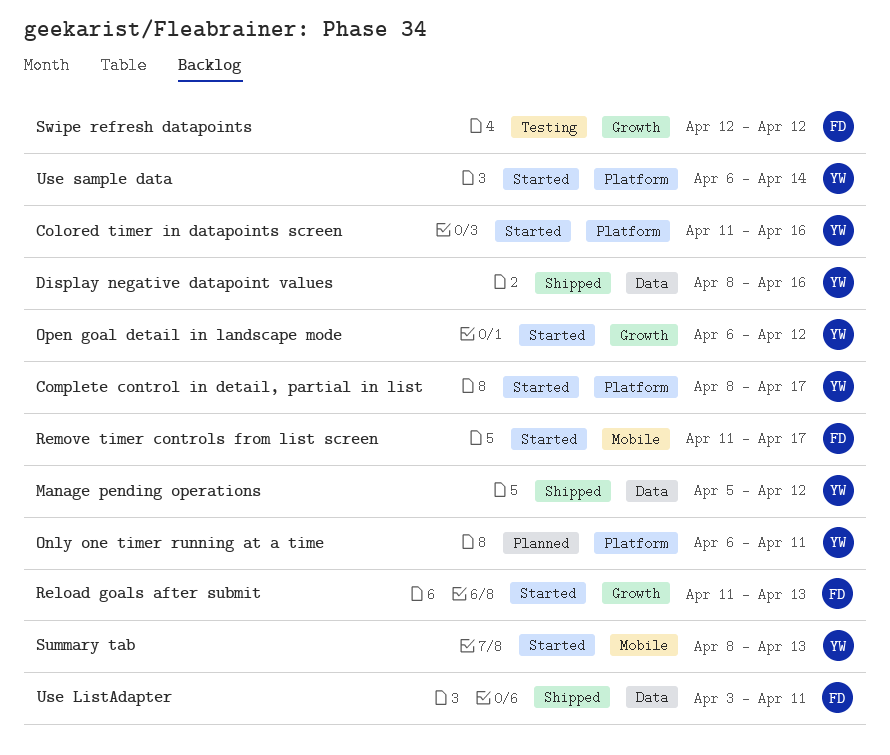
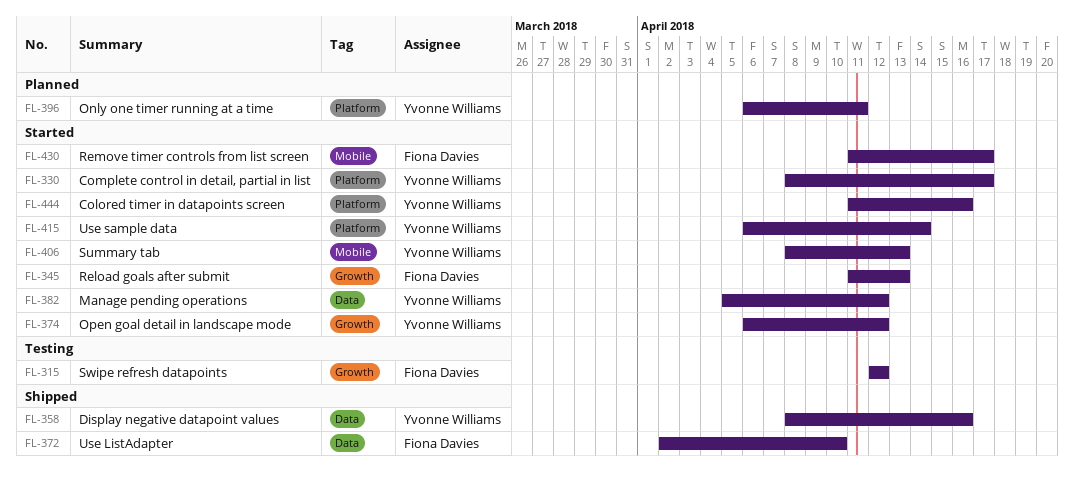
Manage pending operations, status: Shipped -> Started
Use ListAdapter, start: Apr 3 -> Apr 2
Use ListAdapter, due: Apr 11 -> Apr 10

